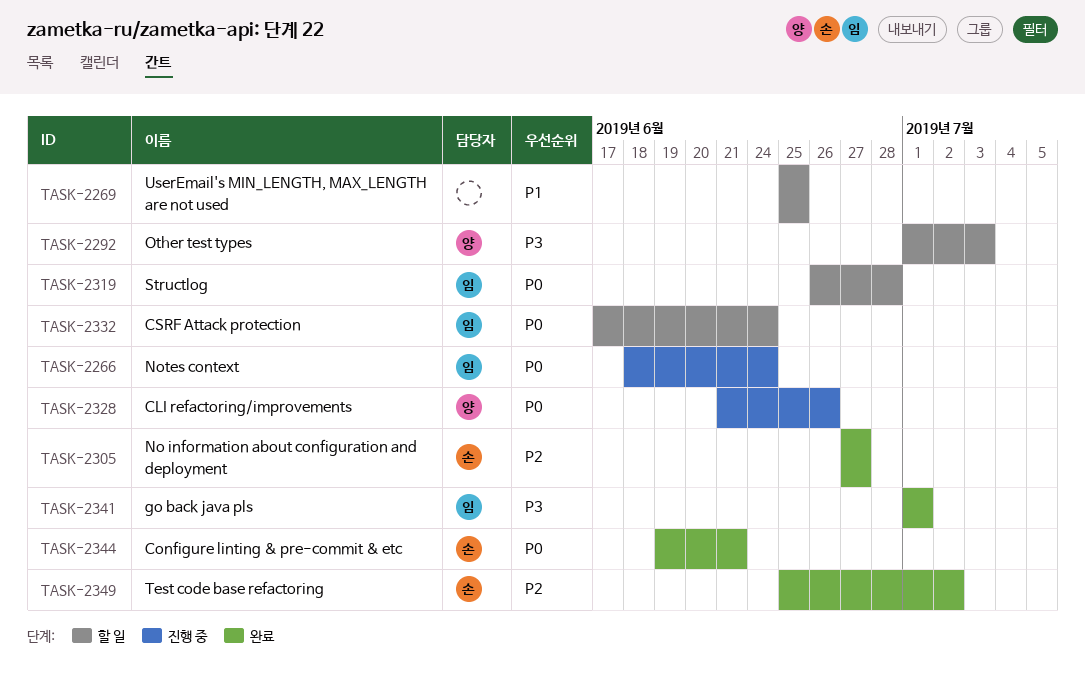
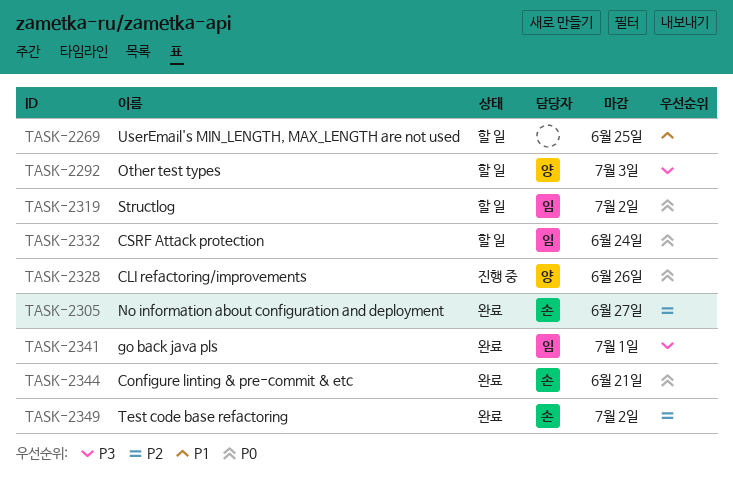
TASK-2266: present -> none
TASK-2319, due: Jun 28 -> Jul 2

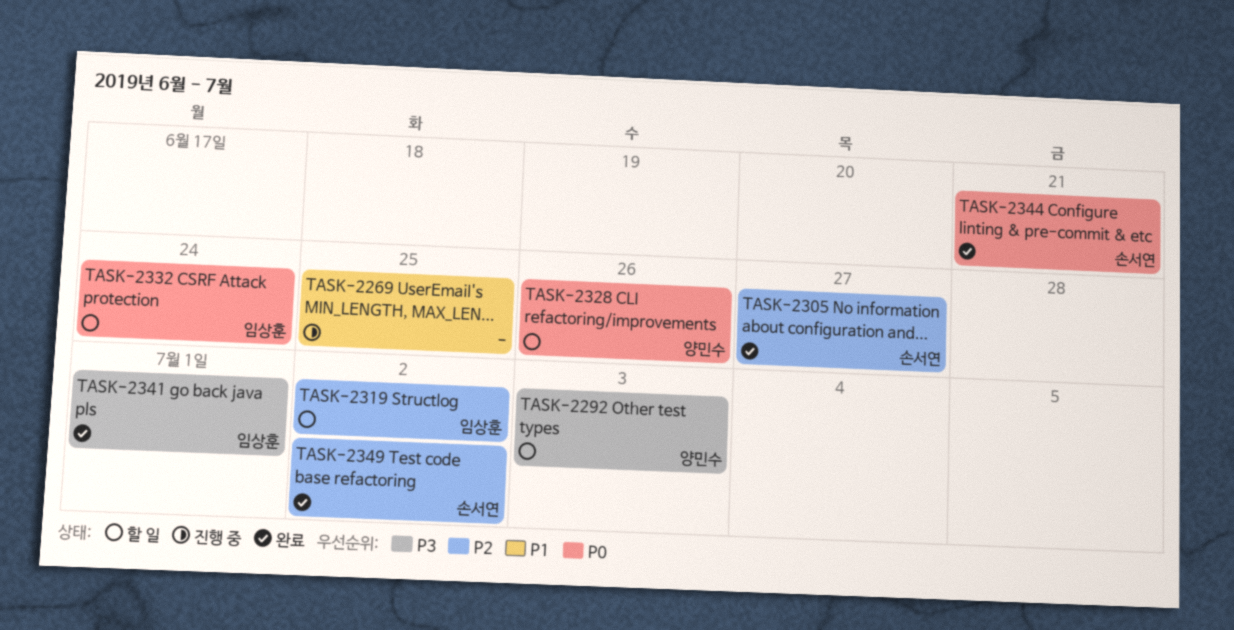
TASK-2269, status: 할 일 -> 진행 중
TASK-2319, priority: P0 -> P2
TASK-2328, status: 진행 중 -> 할 일

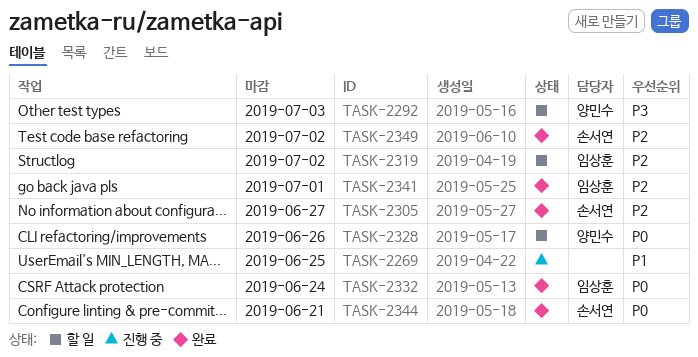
TASK-2332, status: 할 일 -> 완료
TASK-2341, priority: P3 -> P2

